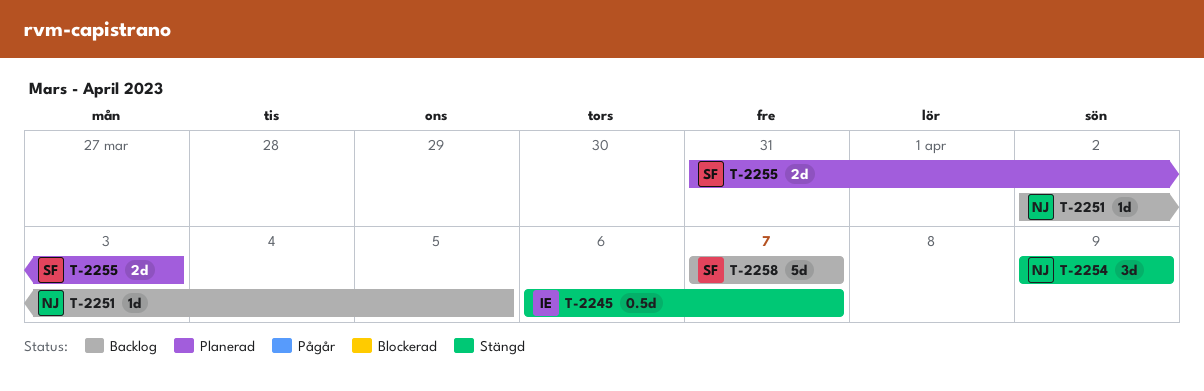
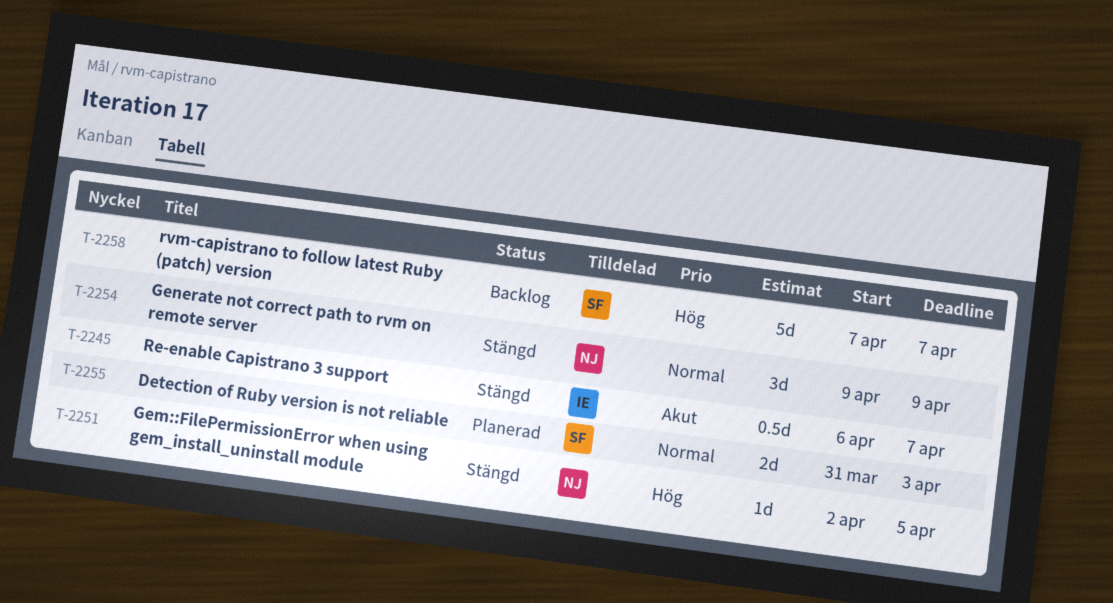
T-2251, status: Backlog -> Stängd

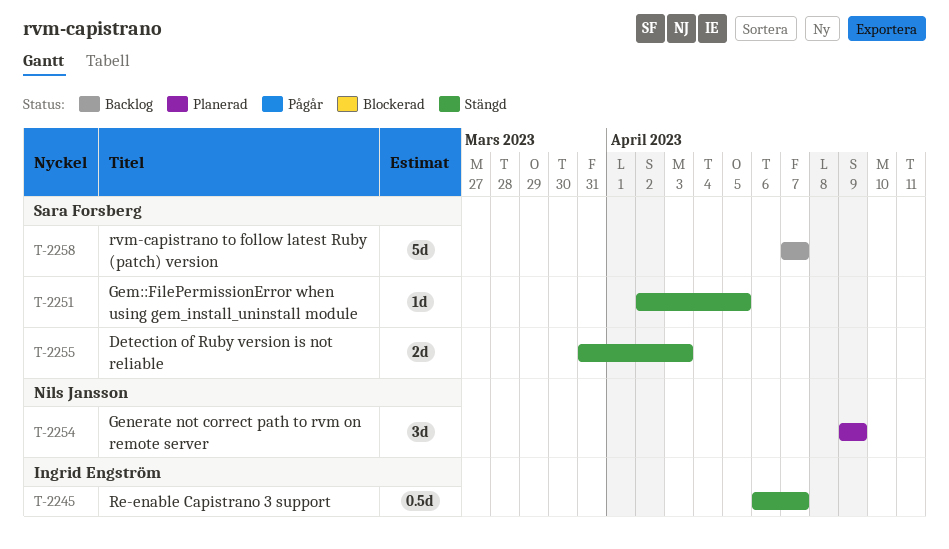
T-2251, owner: Nils Jansson -> Sara Forsberg
T-2254, status: Stängd -> Planerad
T-2255, status: Planerad -> Stängd

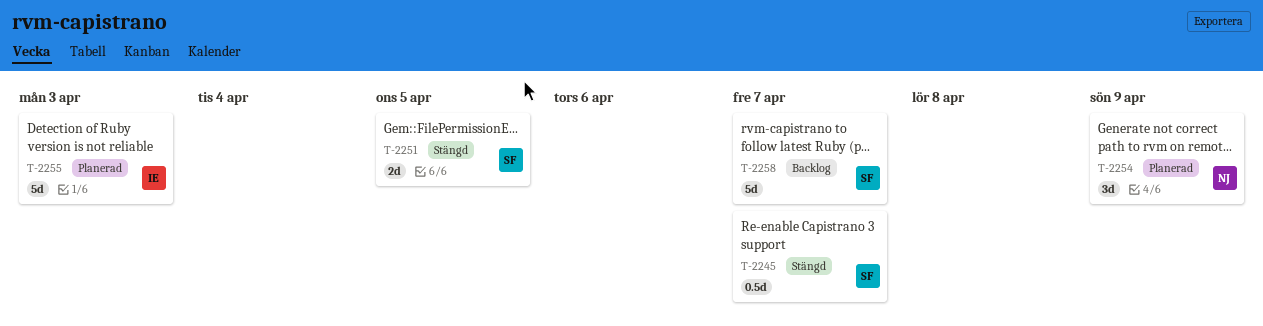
T-2245, owner: Ingrid Engström -> Sara Forsberg
T-2251, estimate: 1d -> 2d
T-2255, status: Stängd -> Planerad
T-2255, owner: Sara Forsberg -> Ingrid Engström
T-2255, estimate: 2d -> 5d

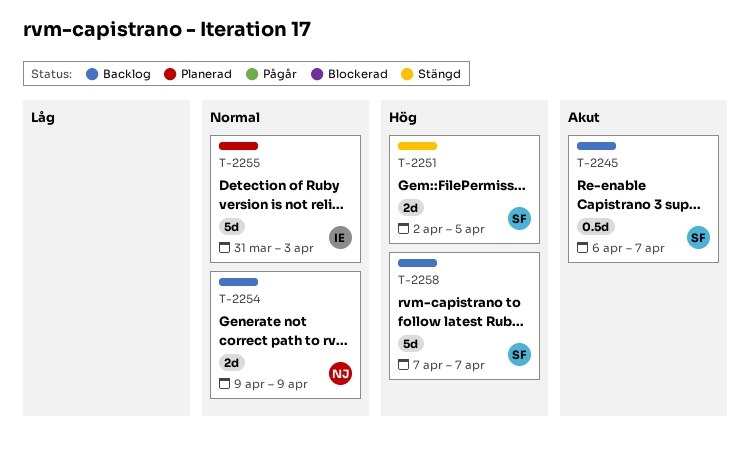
T-2245, status: Stängd -> Backlog
T-2254, status: Planerad -> Backlog
T-2254, estimate: 3d -> 2d

